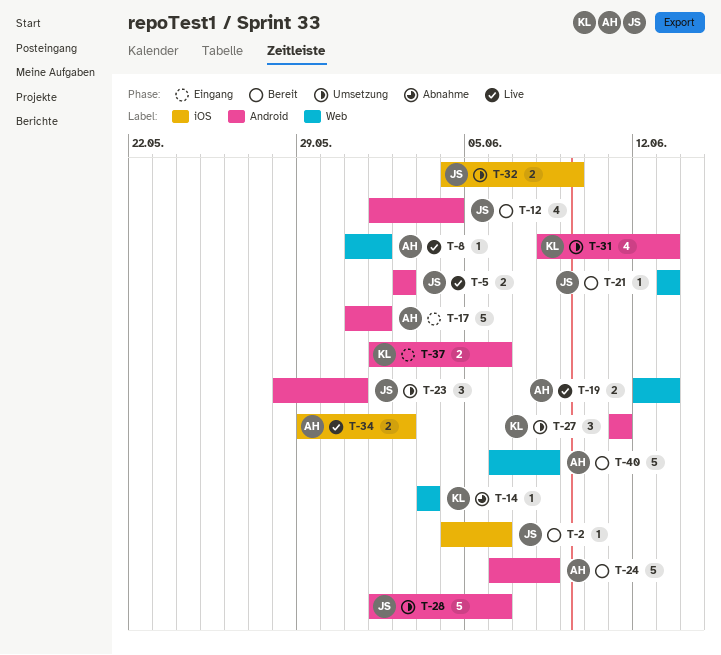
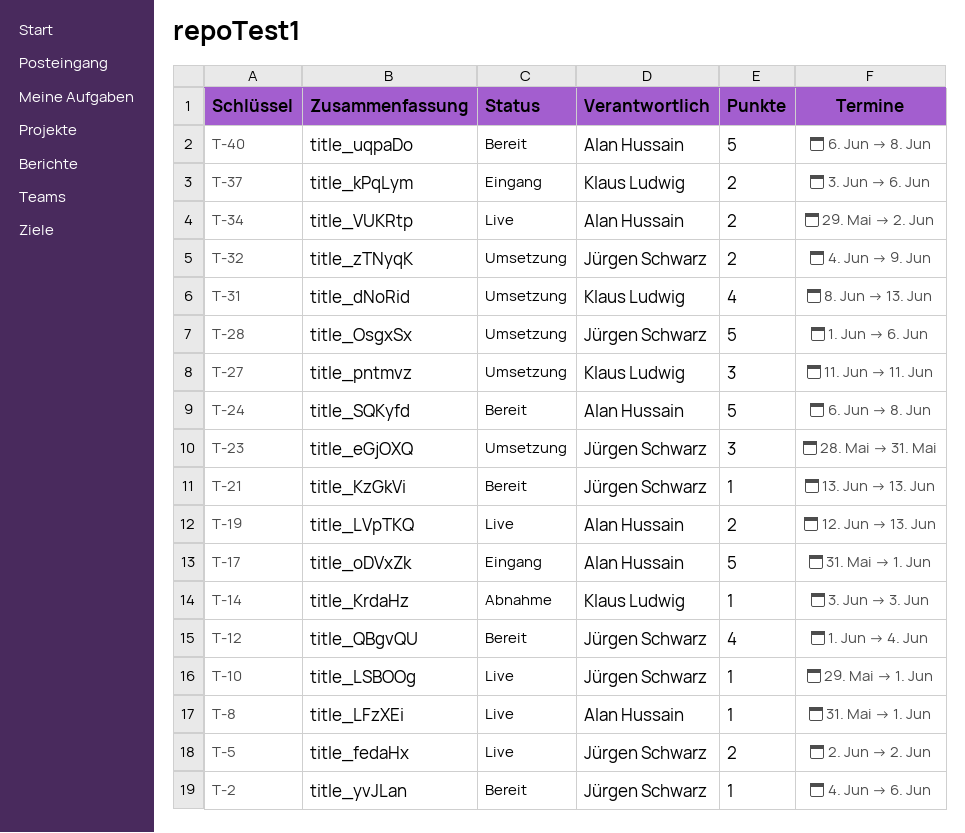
T-10: none -> present
T-37, start: Jun 1 -> Jun 3

